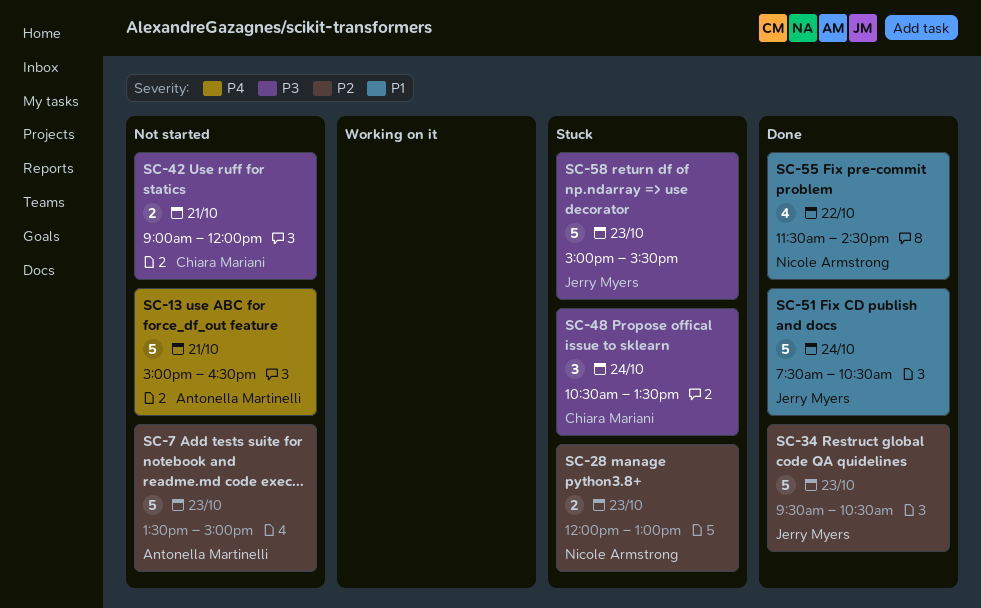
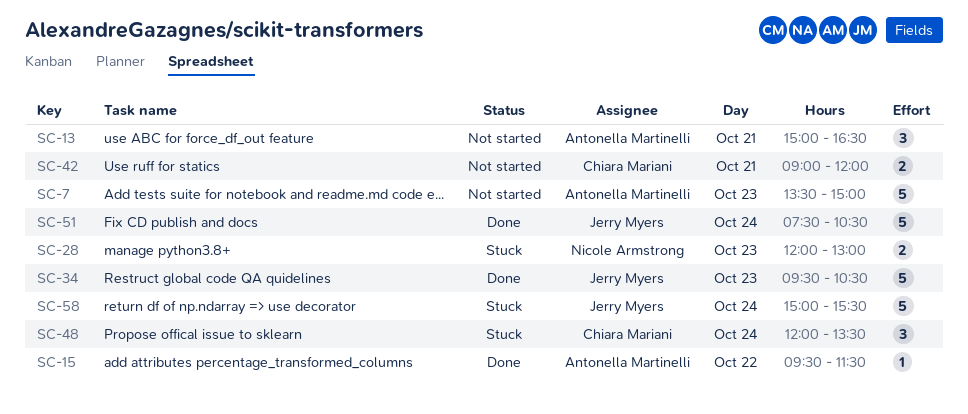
SC-13, estimate: 5 -> 3
SC-15: none -> present
SC-48, begins: 10:30 -> 12:00
SC-55: present -> none
SC-58, day: Oct 23 -> Oct 24

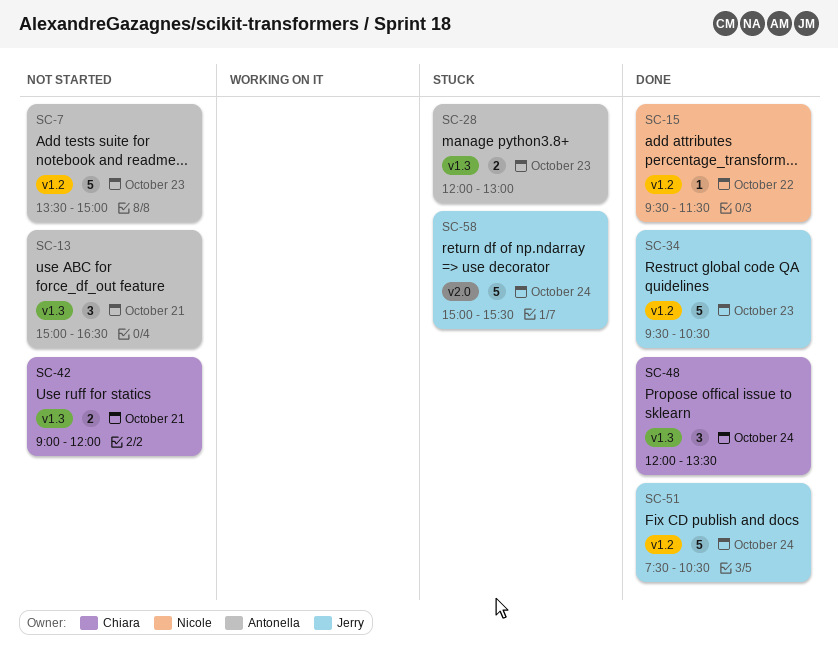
SC-15, owner: Antonella Martinelli -> Nicole Armstrong
SC-28, owner: Nicole Armstrong -> Antonella Martinelli
SC-48, status: Stuck -> Done

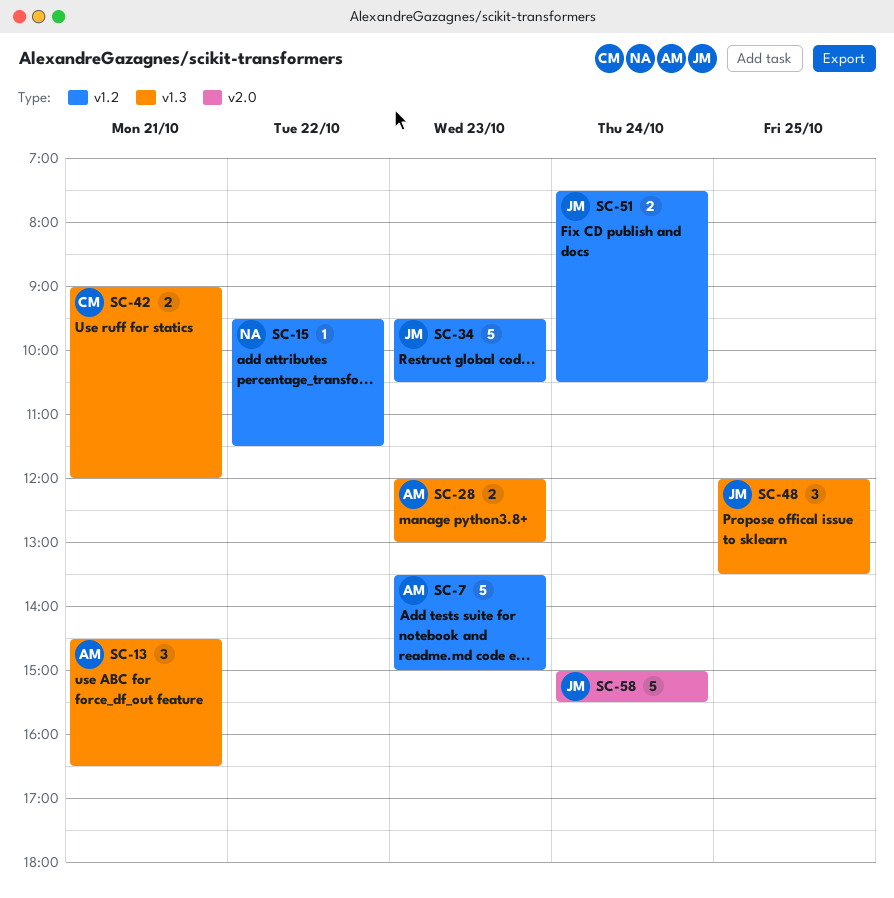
SC-13, begins: 15:00 -> 14:30
SC-48, owner: Chiara -> Jerry
SC-48, day: Oct 24 -> Oct 25
SC-51, estimate: 5 -> 2

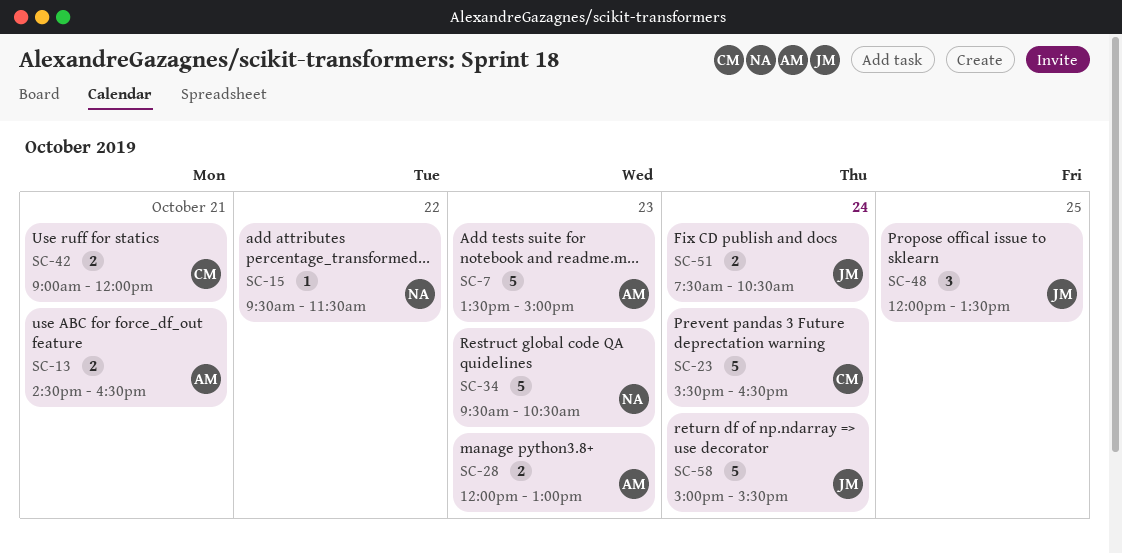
SC-13, estimate: 3 -> 2
SC-23: none -> present
SC-34, owner: JM -> NA

